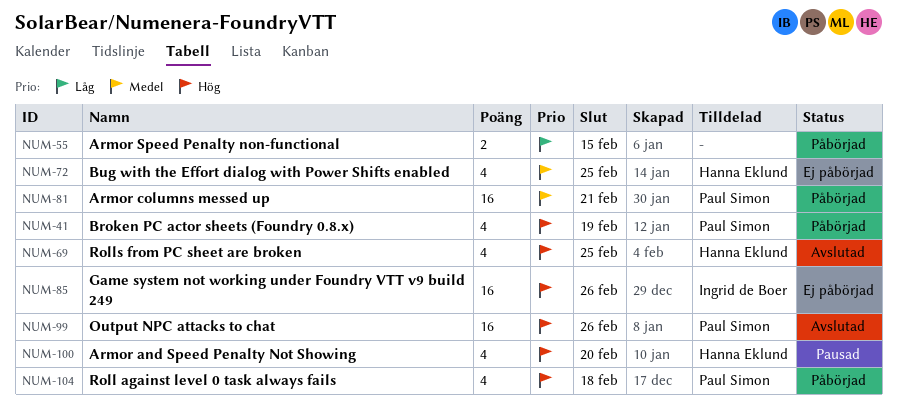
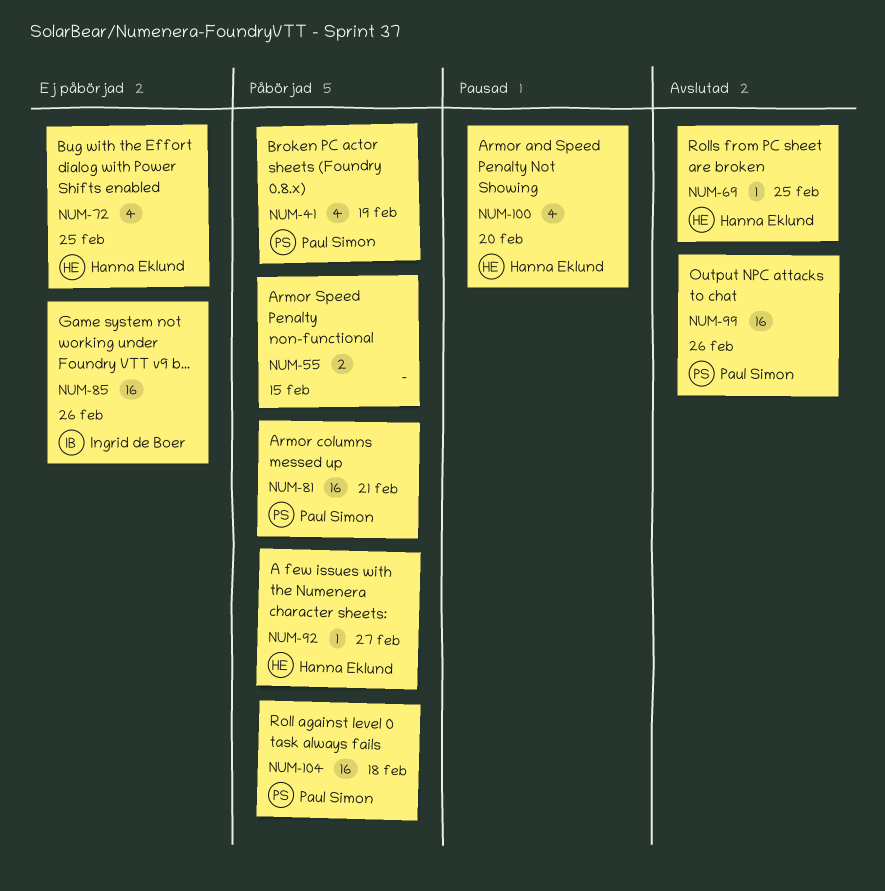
NUM-69, estimate: 4 -> 1
NUM-92: none -> present
NUM-104, estimate: 4 -> 16

